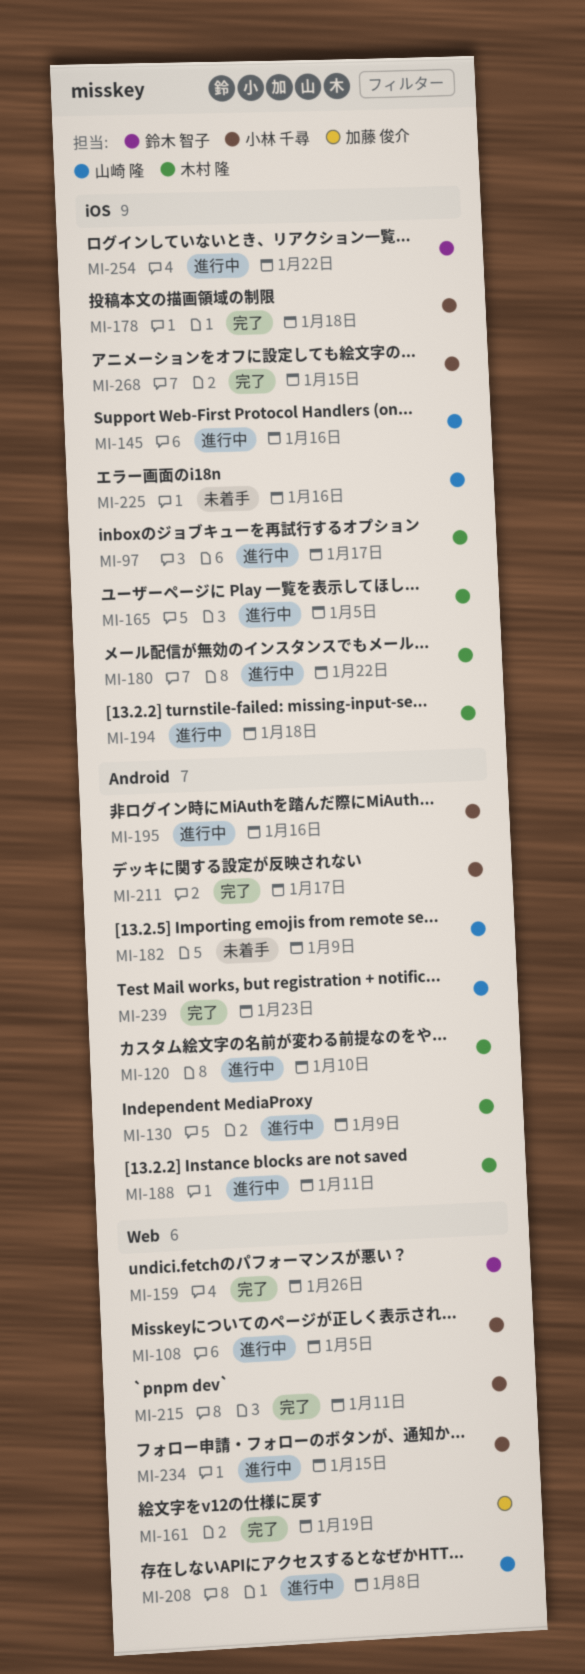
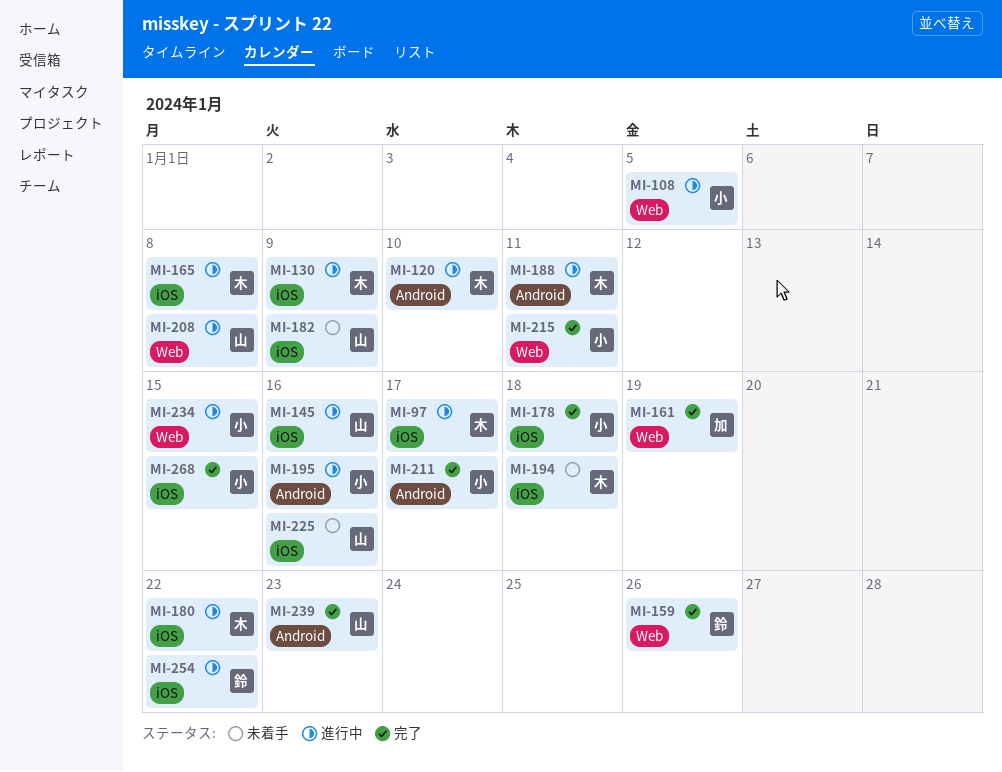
MI-130, label: Android -> iOS
MI-165, due: Jan 5 -> Jan 8
MI-182, label: Android -> iOS
MI-194, status: 進行中 -> 未着手

